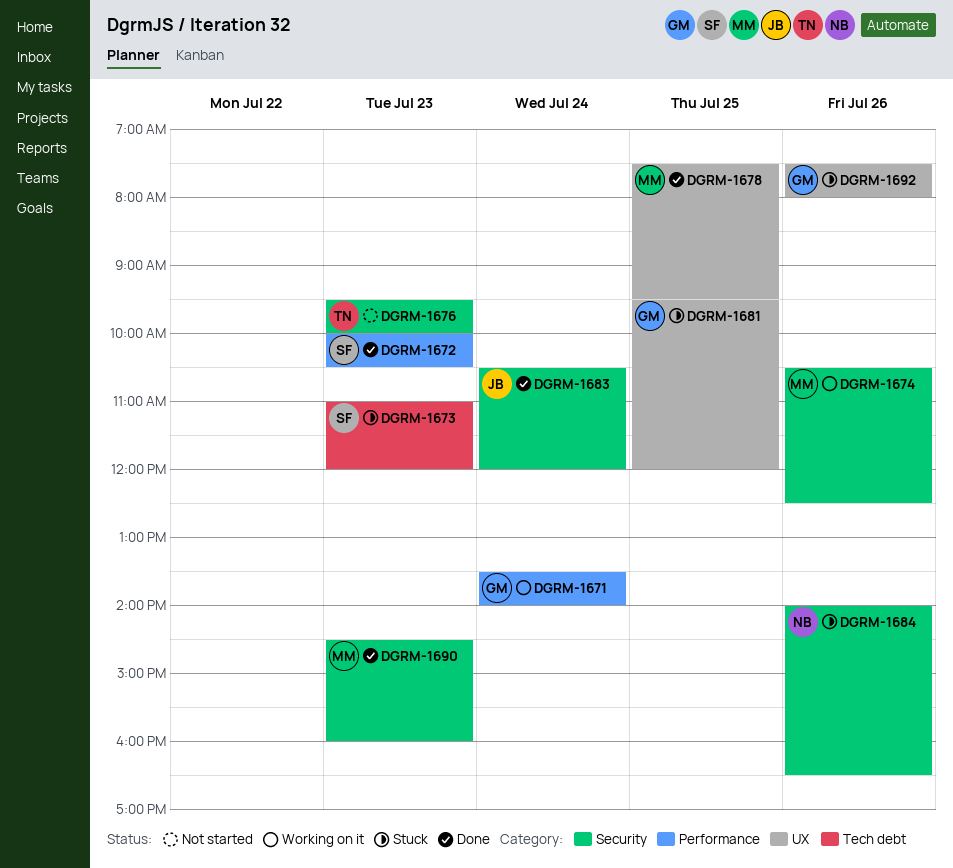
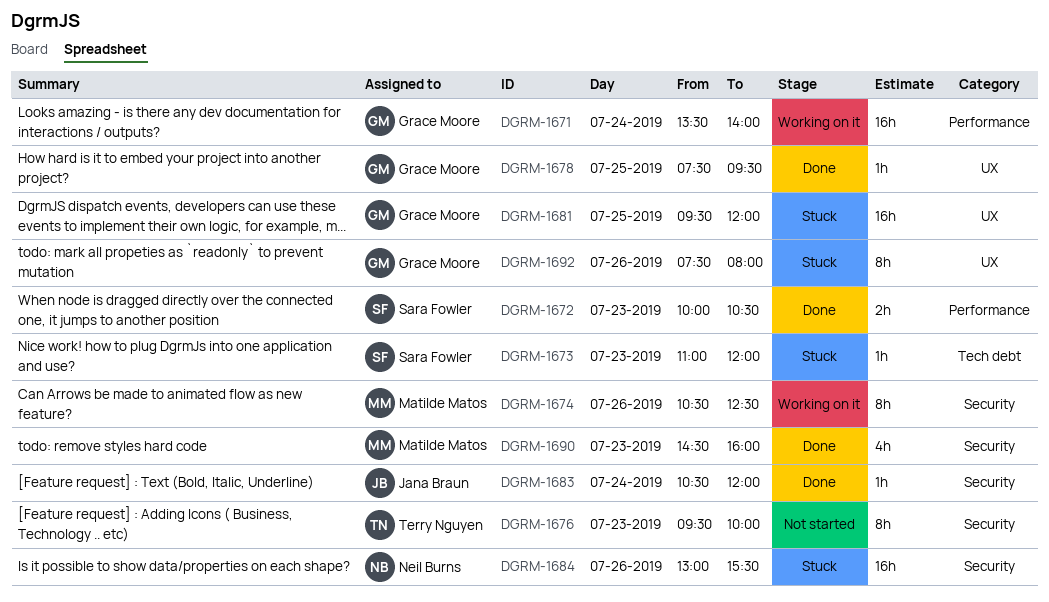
DGRM-1678, owner: Matilde Matos -> Grace Moore
DGRM-1684, begins: 14:00 -> 13:00
DGRM-1684, ends: 16:30 -> 15:30

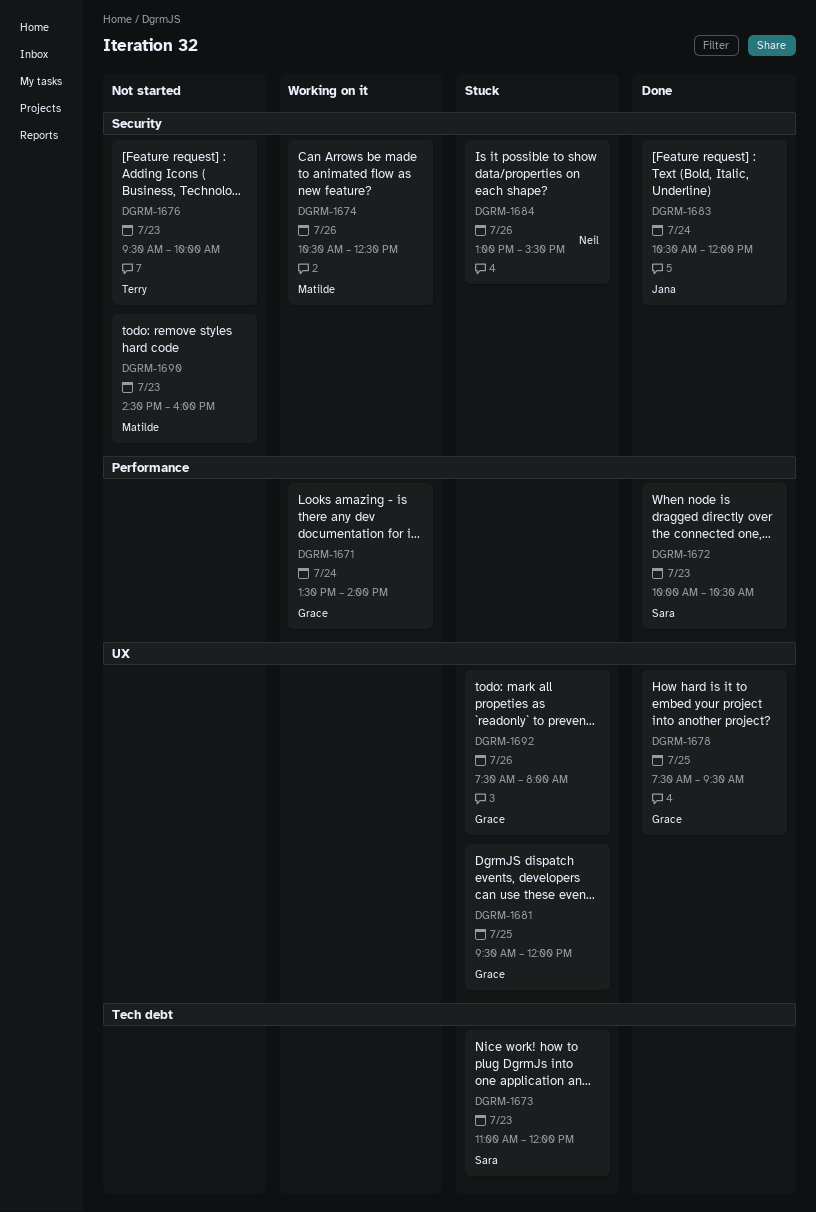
DGRM-1690, status: Done -> Not started

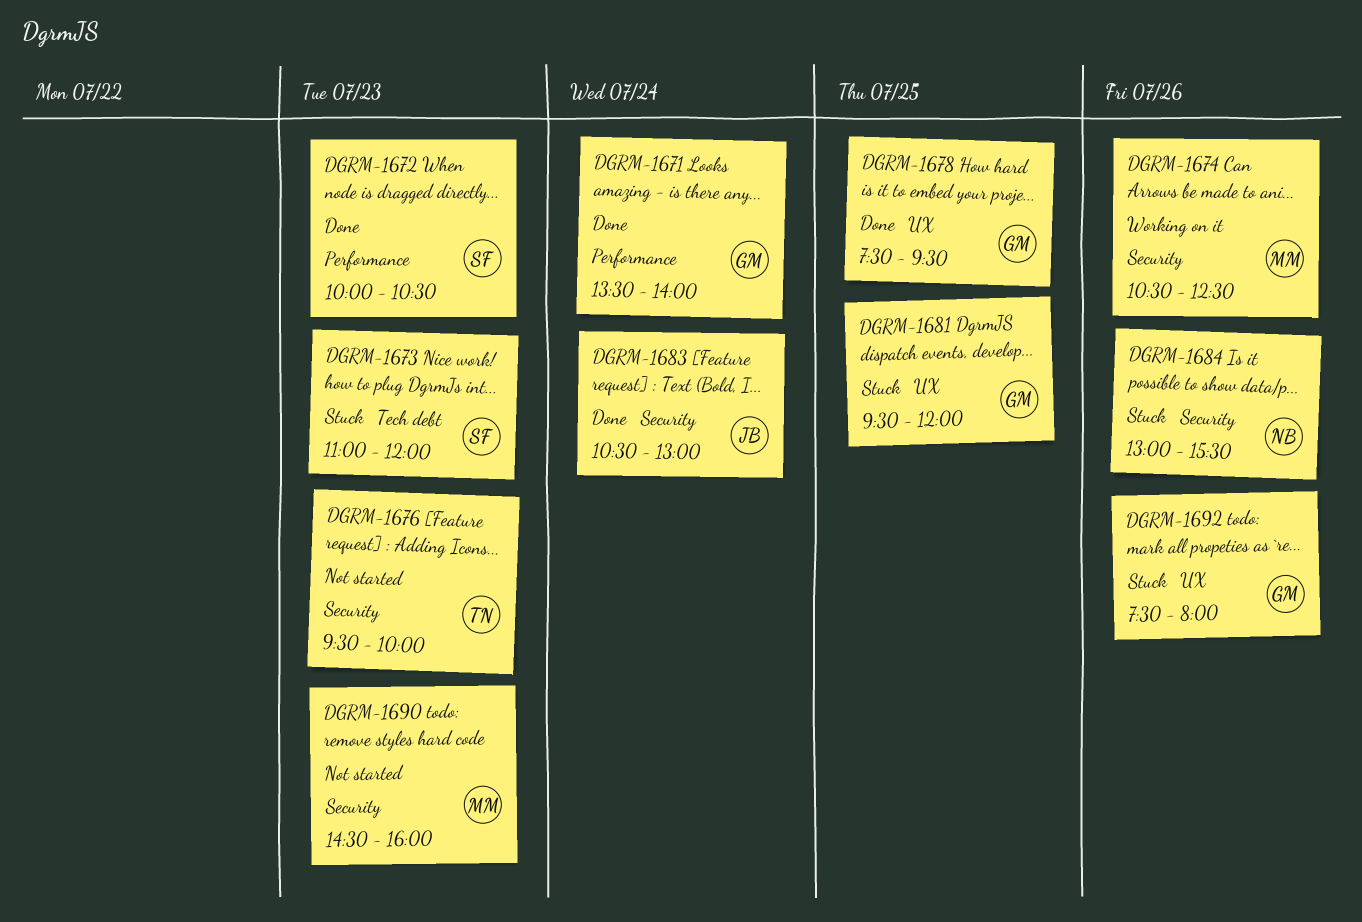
DGRM-1671, status: Working on it -> Done
DGRM-1683, ends: 12:00 -> 13:00

